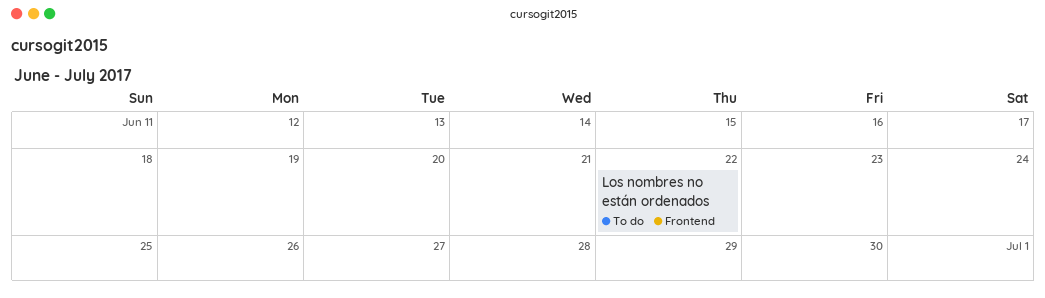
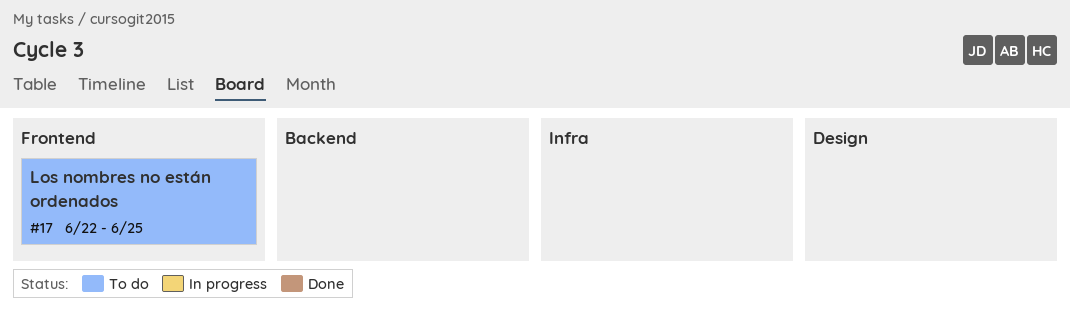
Los nombres no están ordenados, due: Jun 22 -> Jun 25

